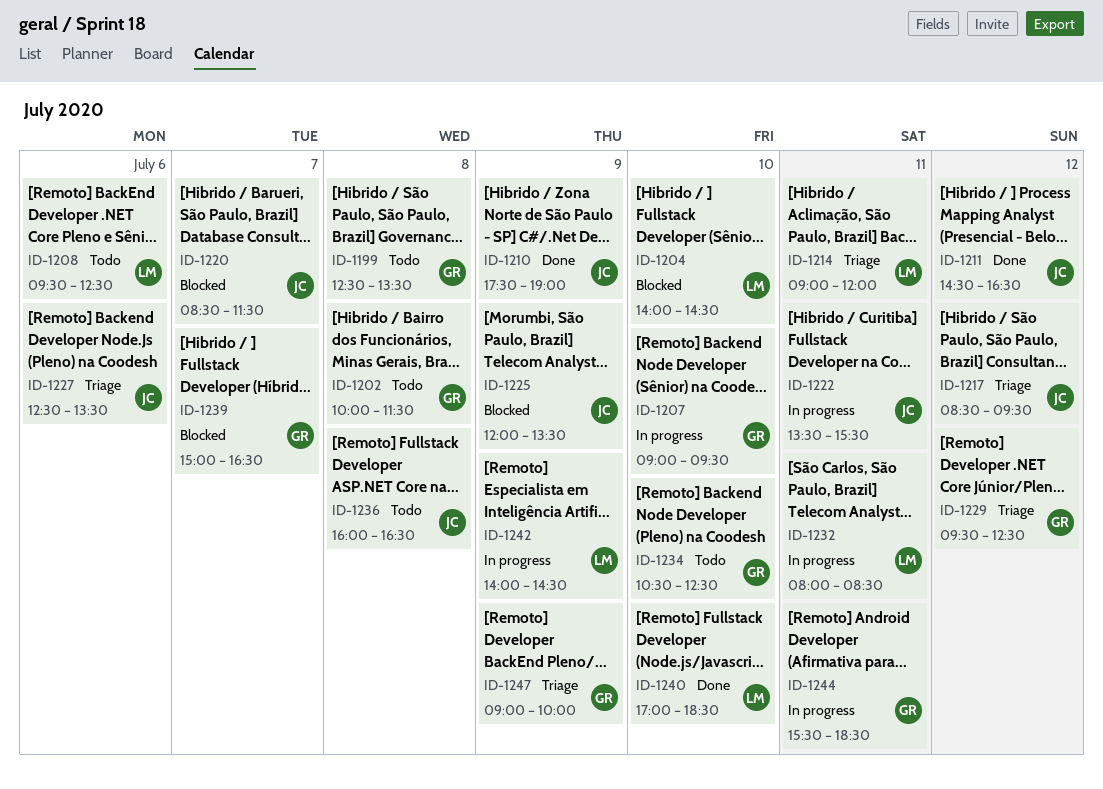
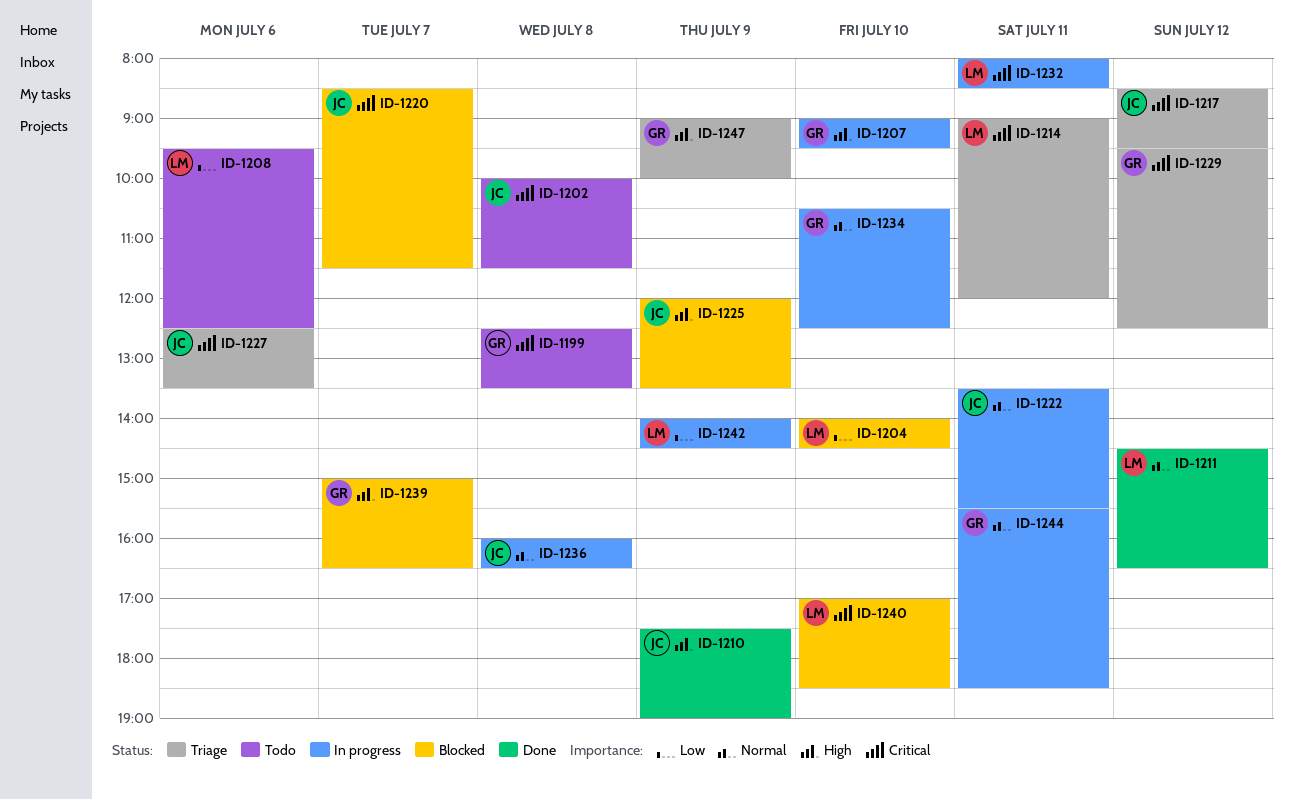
ID-1202, owner: GR -> JC
ID-1211, owner: JC -> LM
ID-1234, status: Todo -> In progress
ID-1236, status: Todo -> In progress
ID-1240, status: Done -> Blocked

